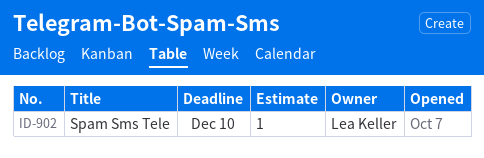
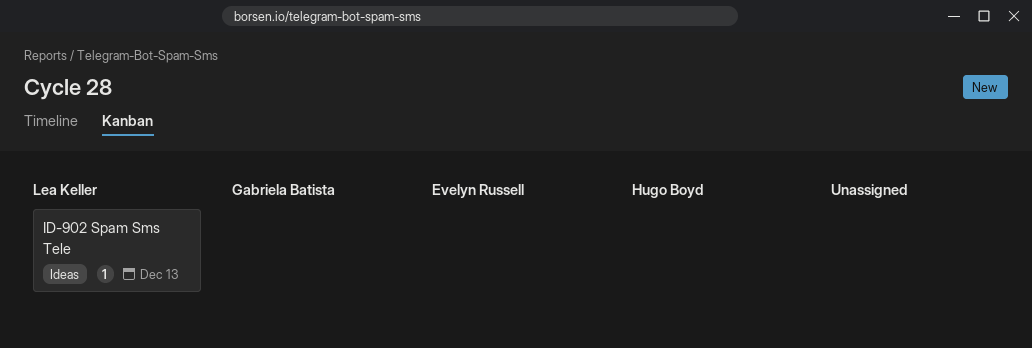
ID-902, due: Dec 10 -> Dec 13

